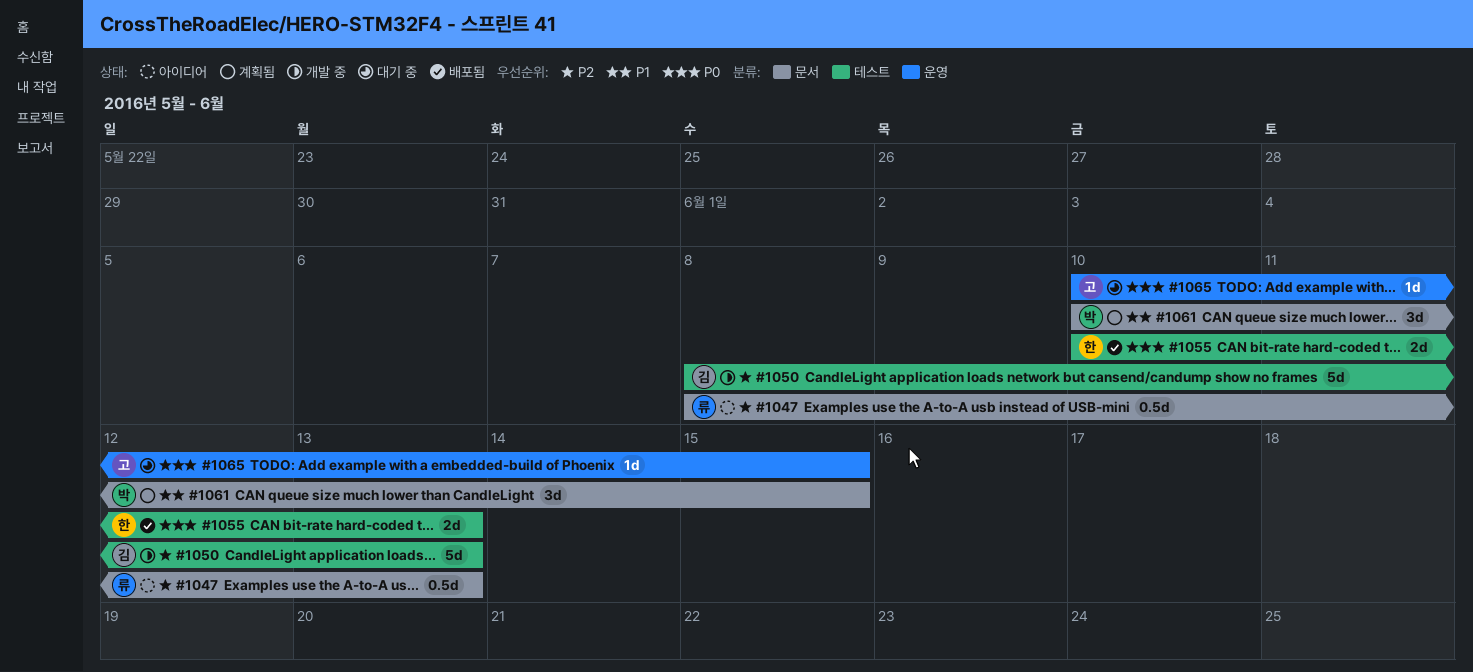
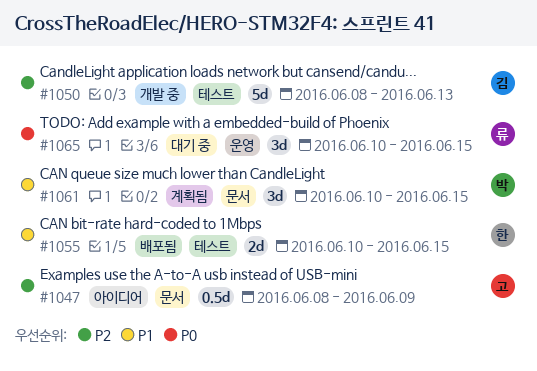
#1047, owner: 류 -> 고
#1047, due: Jun 13 -> Jun 9
#1055, priority: P0 -> P1
#1055, due: Jun 13 -> Jun 15
#1065, owner: 고 -> 류
#1065, estimate: 1d -> 3d

